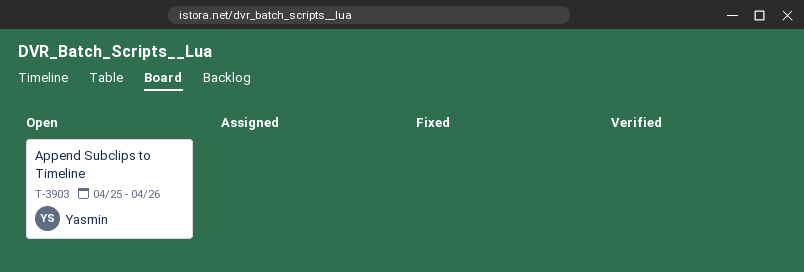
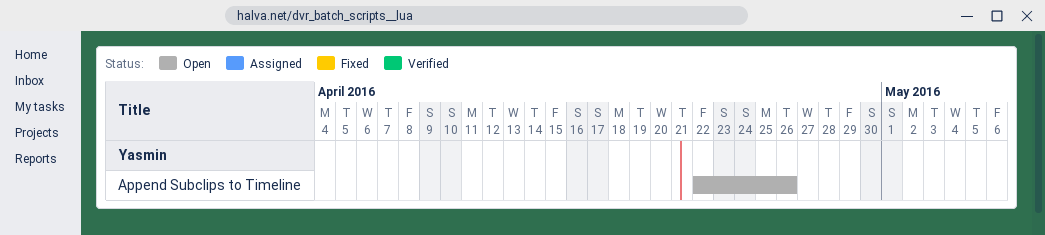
Append Subclips to Timeline, start: Apr 25 -> Apr 22

